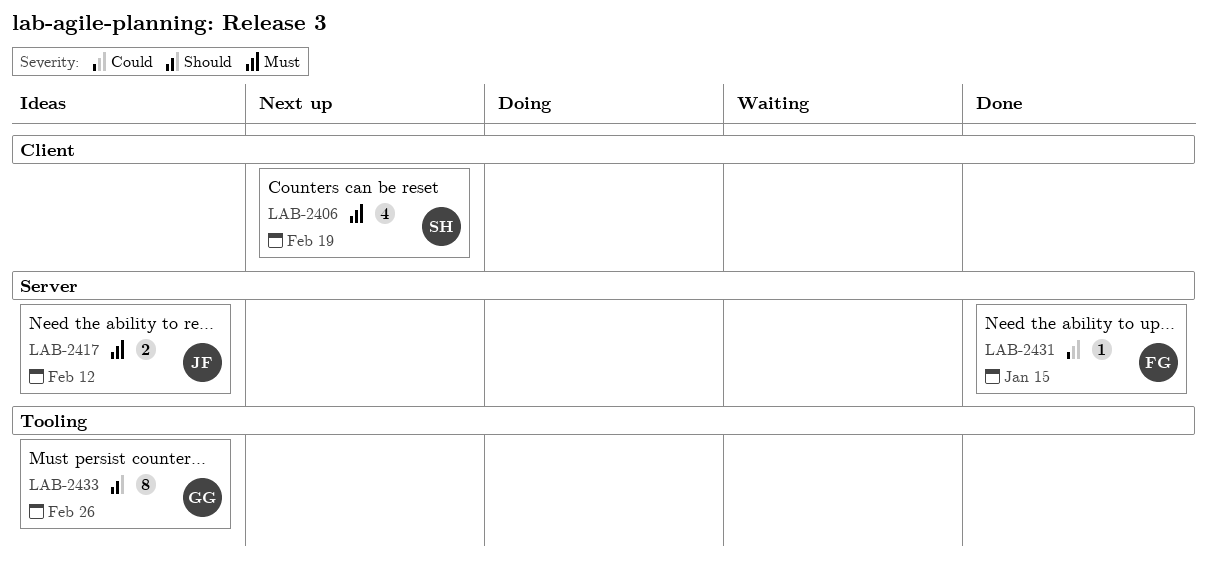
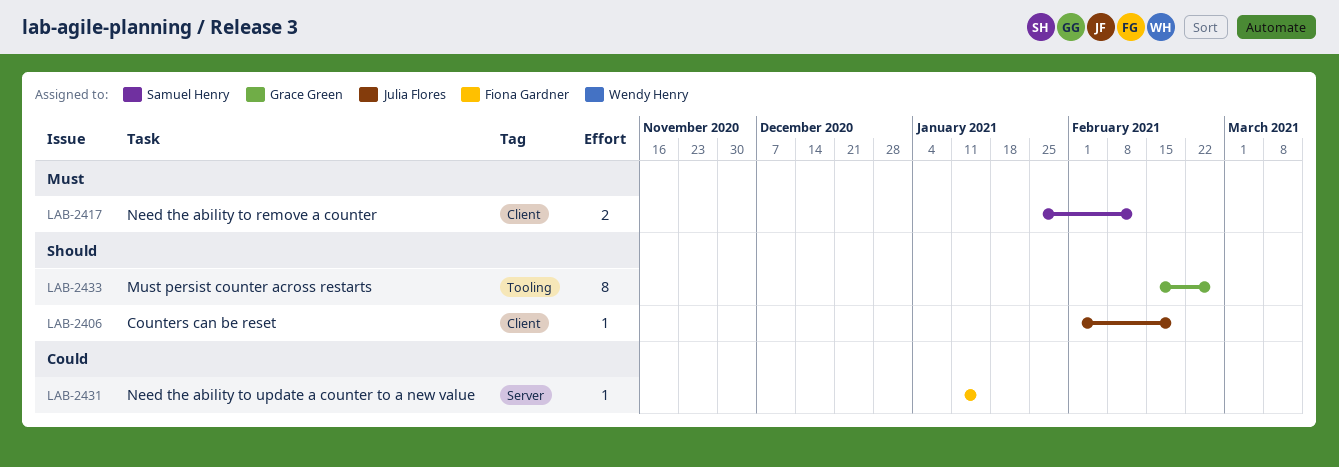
LAB-2406, owner: Samuel Henry -> Julia Flores
LAB-2406, priority: Must -> Should
LAB-2406, estimate: 4 -> 1
LAB-2417, owner: Julia Flores -> Samuel Henry
LAB-2417, label: Server -> Client

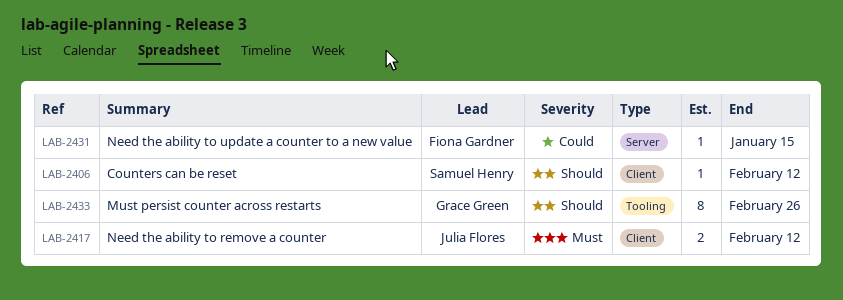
LAB-2406, owner: Julia Flores -> Samuel Henry
LAB-2406, due: Feb 19 -> Feb 12
LAB-2417, owner: Samuel Henry -> Julia Flores

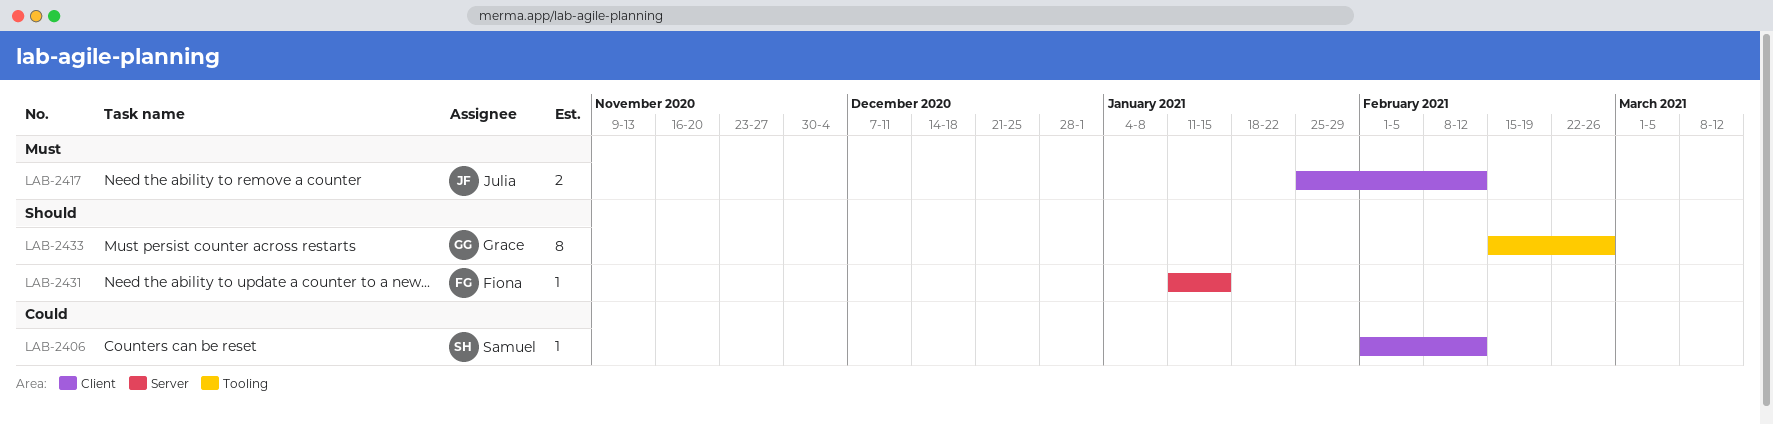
LAB-2406, priority: Should -> Could
LAB-2431, priority: Could -> Should

